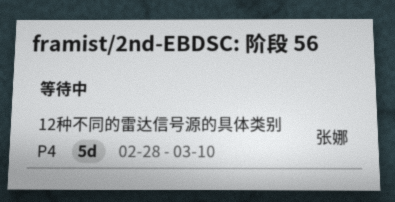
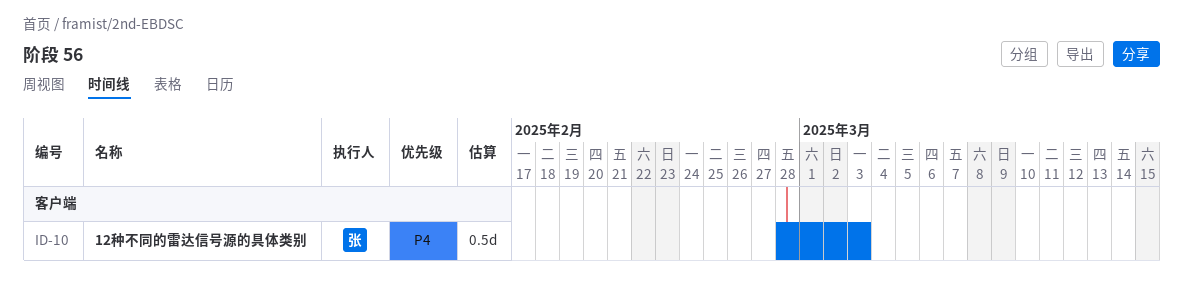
12种不同的雷达信号源的具体类别, estimate: 5d -> 0.5d
12种不同的雷达信号源的具体类别, due: Mar 10 -> Mar 3

